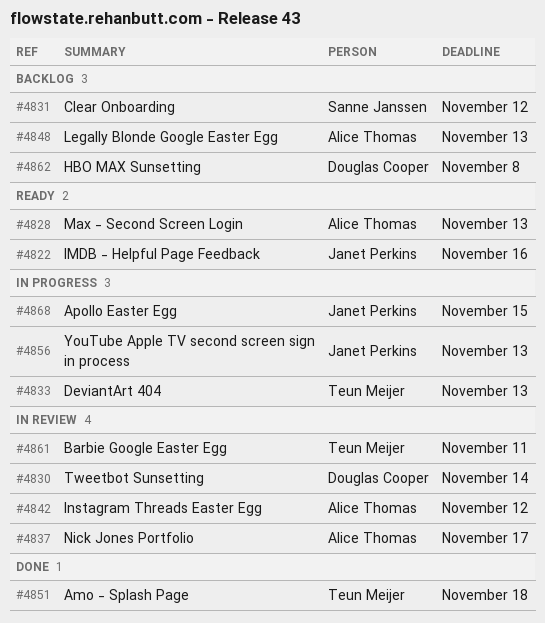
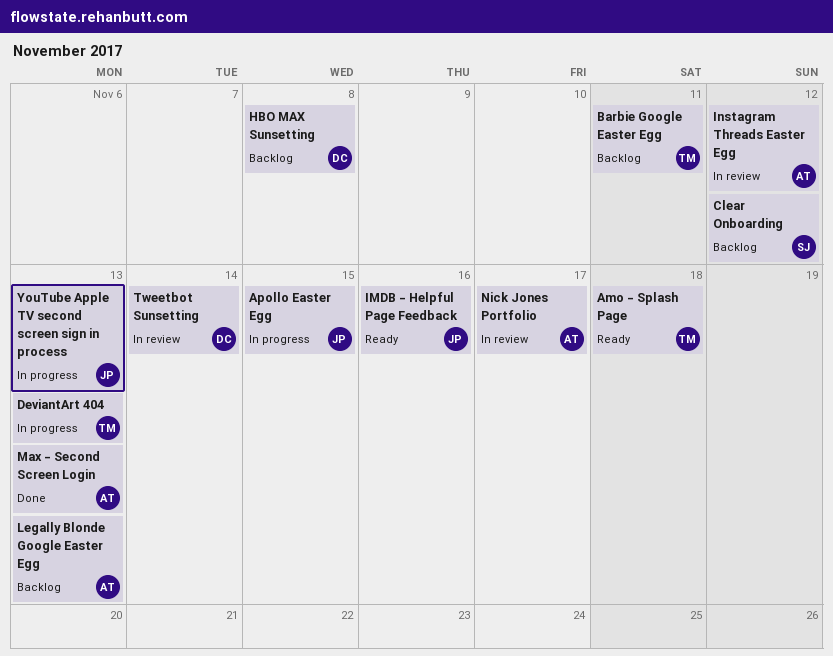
Amo - Splash Page, status: Done -> Ready
Barbie Google Easter Egg, status: In review -> Backlog
Max - Second Screen Login, status: Ready -> Done

